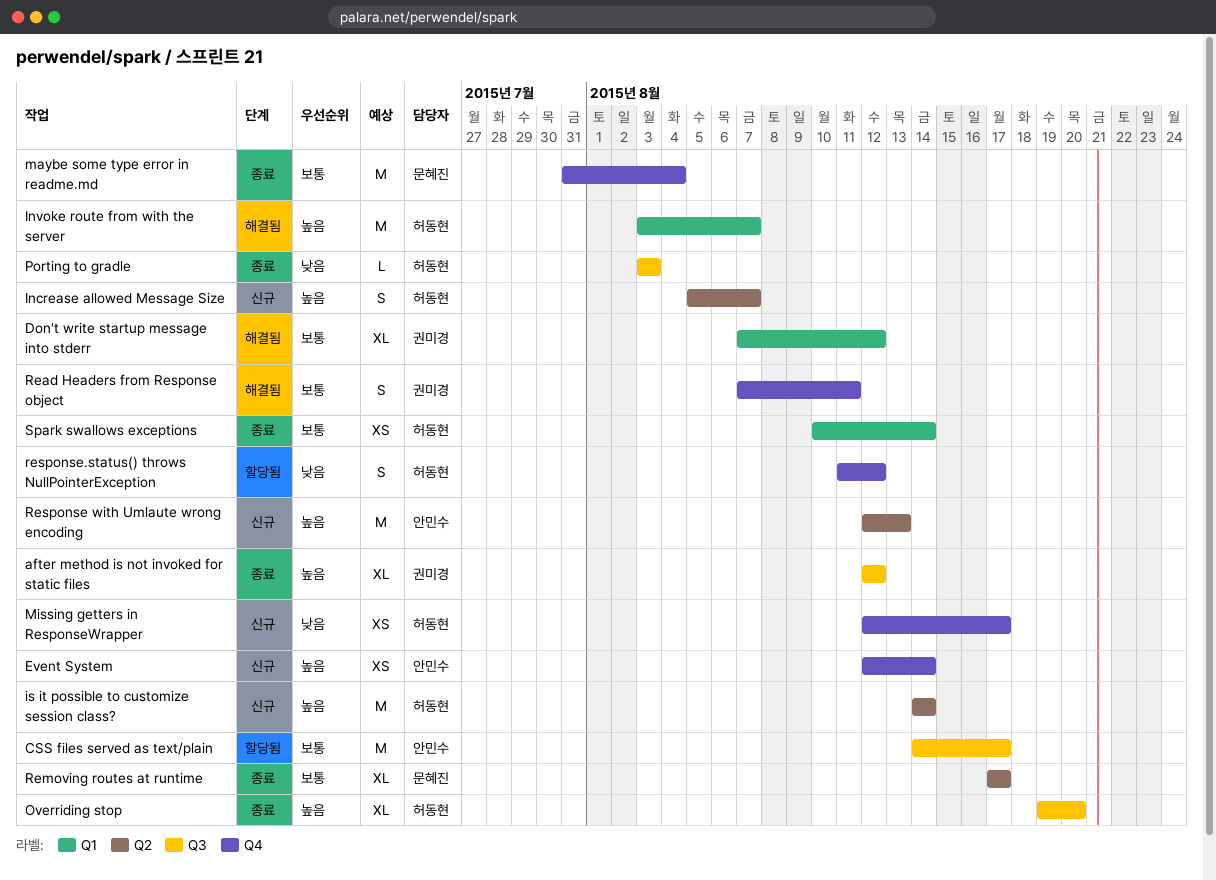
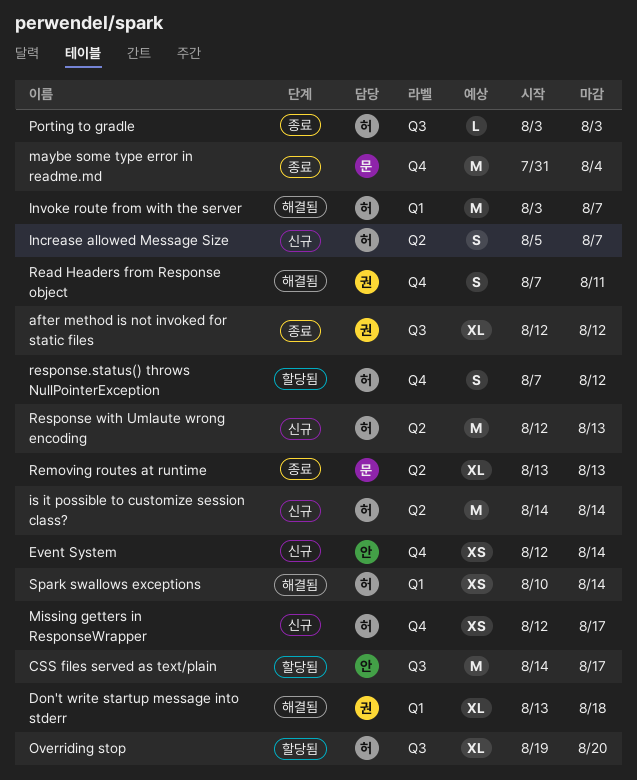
Don't write startup message into stderr, start: Aug 7 -> Aug 13
Don't write startup message into stderr, due: Aug 12 -> Aug 18
Overriding stop, status: 종료 -> 할당됨
Removing routes at runtime, start: Aug 17 -> Aug 13
Removing routes at runtime, due: Aug 17 -> Aug 13
Response with Umlaute wrong encoding, owner: 안민수 -> 허동현
response.status() throws NullPointerException, start: Aug 11 -> Aug 7
Spark swallows exceptions, status: 종료 -> 해결됨

